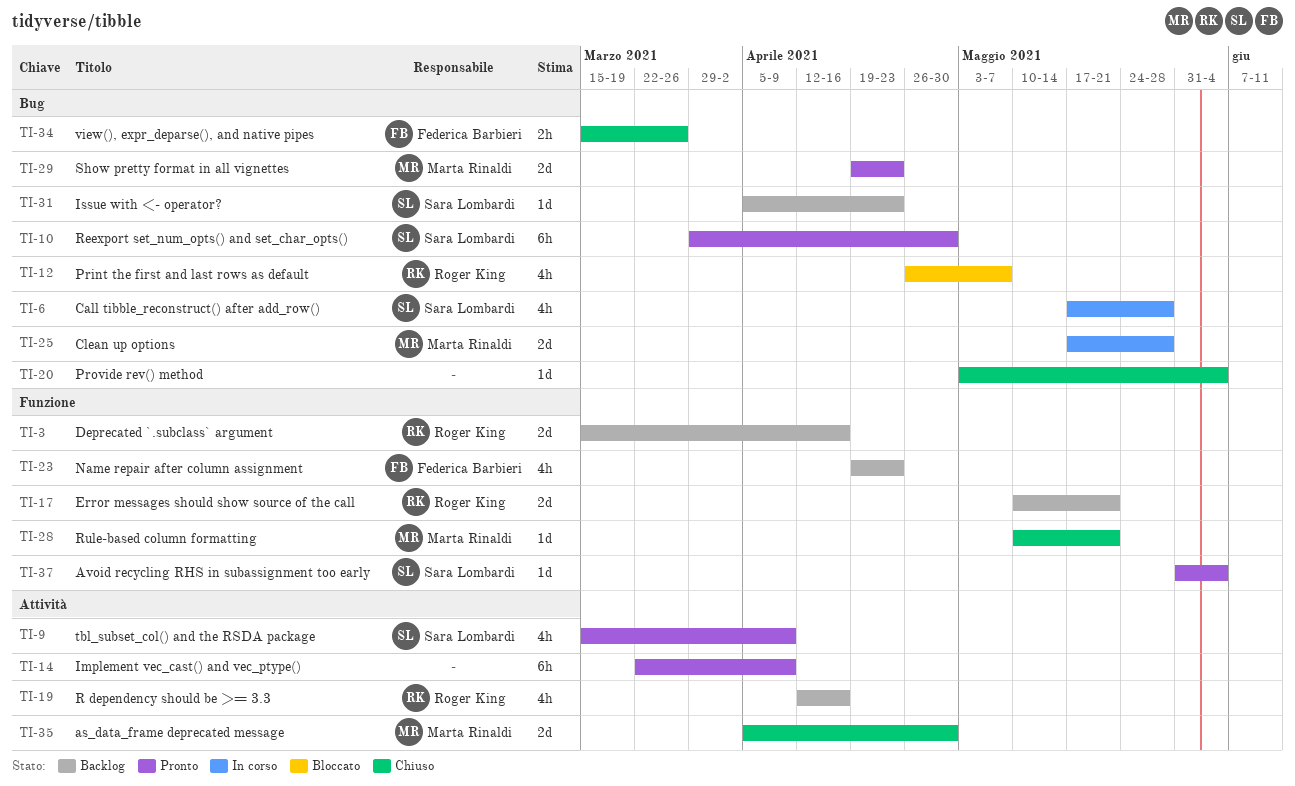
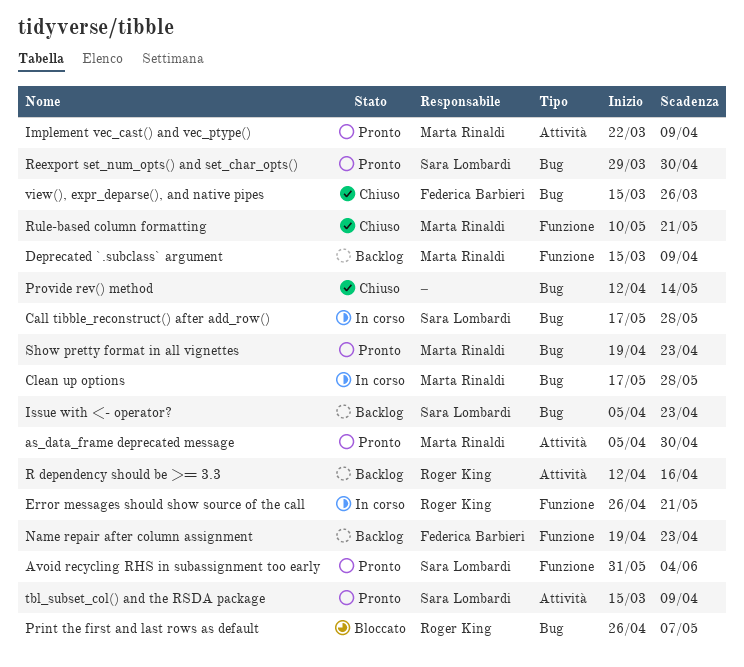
as_data_frame deprecated message, status: Chiuso -> Pronto
Deprecated `.subclass` argument, owner: Roger King -> Marta Rinaldi
Deprecated `.subclass` argument, due: Apr 16 -> Apr 9
Error messages should show source of the call, status: Backlog -> In corso
Error messages should show source of the call, start: May 10 -> Apr 26
Implement vec_cast() and vec_ptype(), owner: none -> Marta Rinaldi
Provide rev() method, start: May 3 -> Apr 12
Provide rev() method, due: Jun 4 -> May 14

